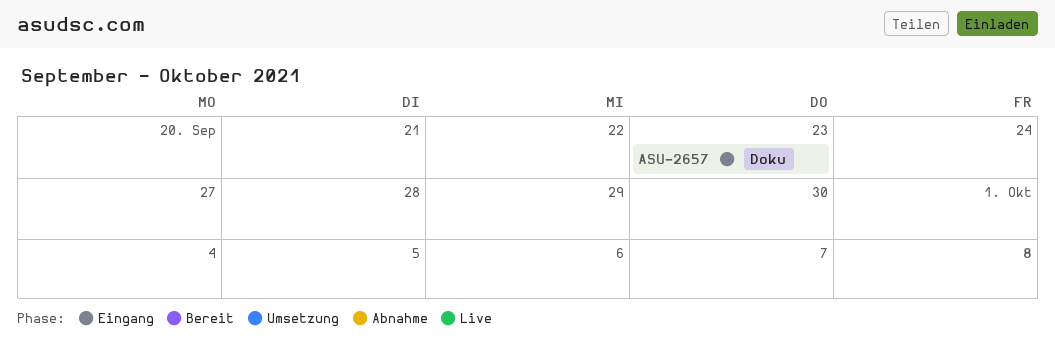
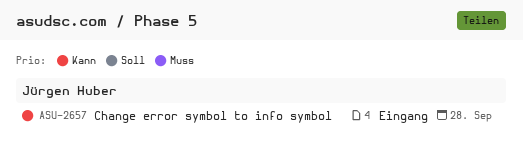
ASU-2657, due: Sep 23 -> Sep 28

